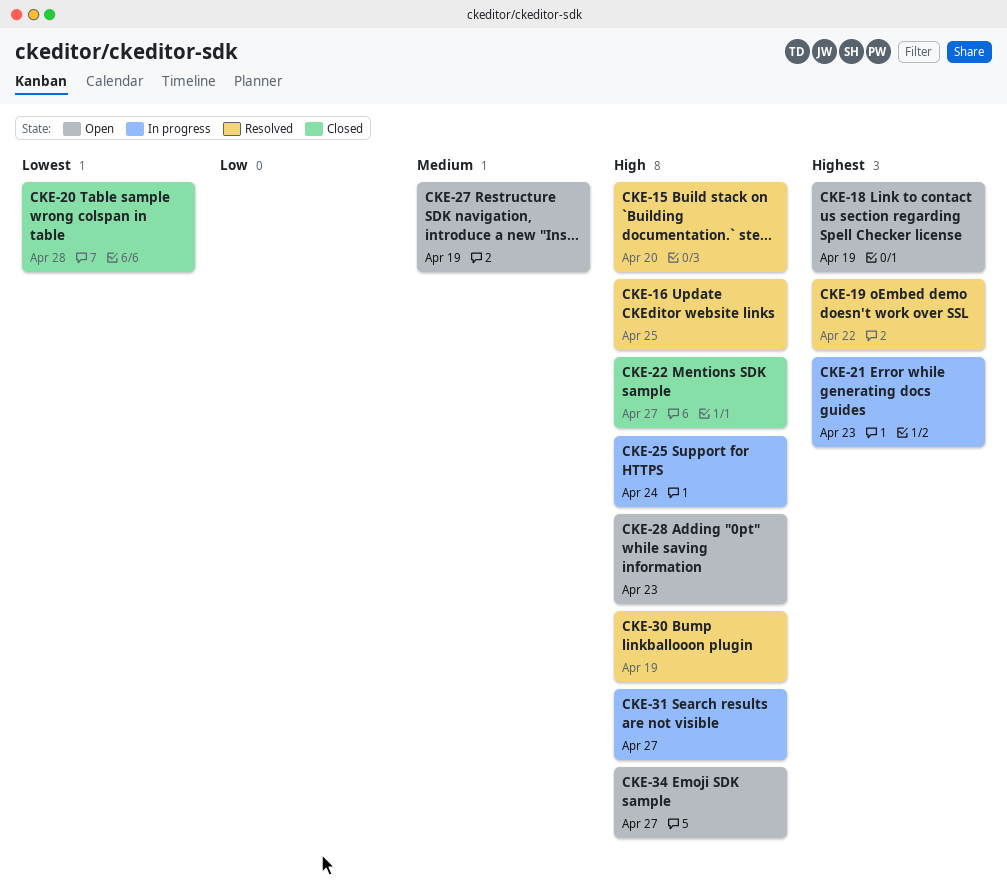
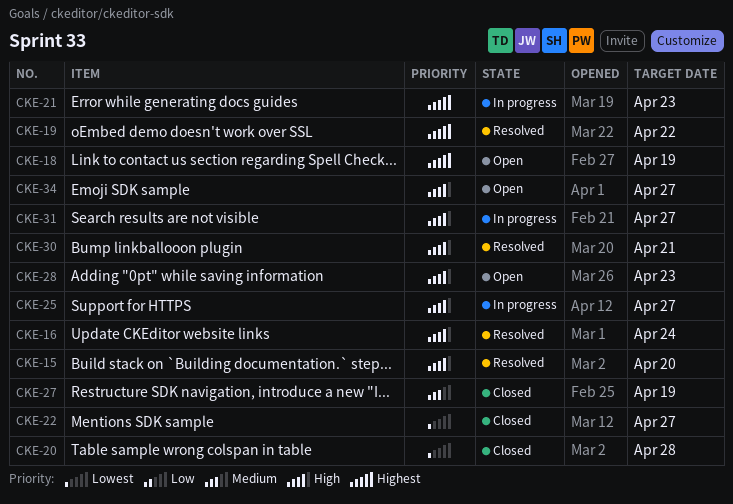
CKE-16, due: Apr 25 -> Apr 24
CKE-22, priority: High -> Lowest
CKE-25, due: Apr 24 -> Apr 27
CKE-27, status: Open -> Closed
CKE-30, due: Apr 19 -> Apr 21

